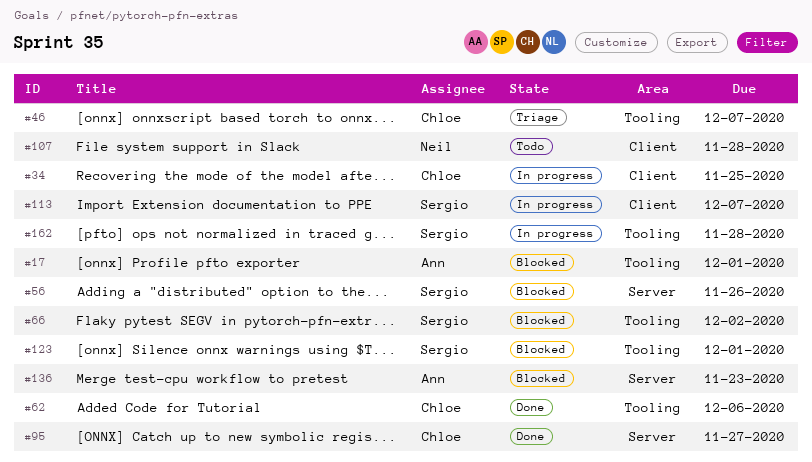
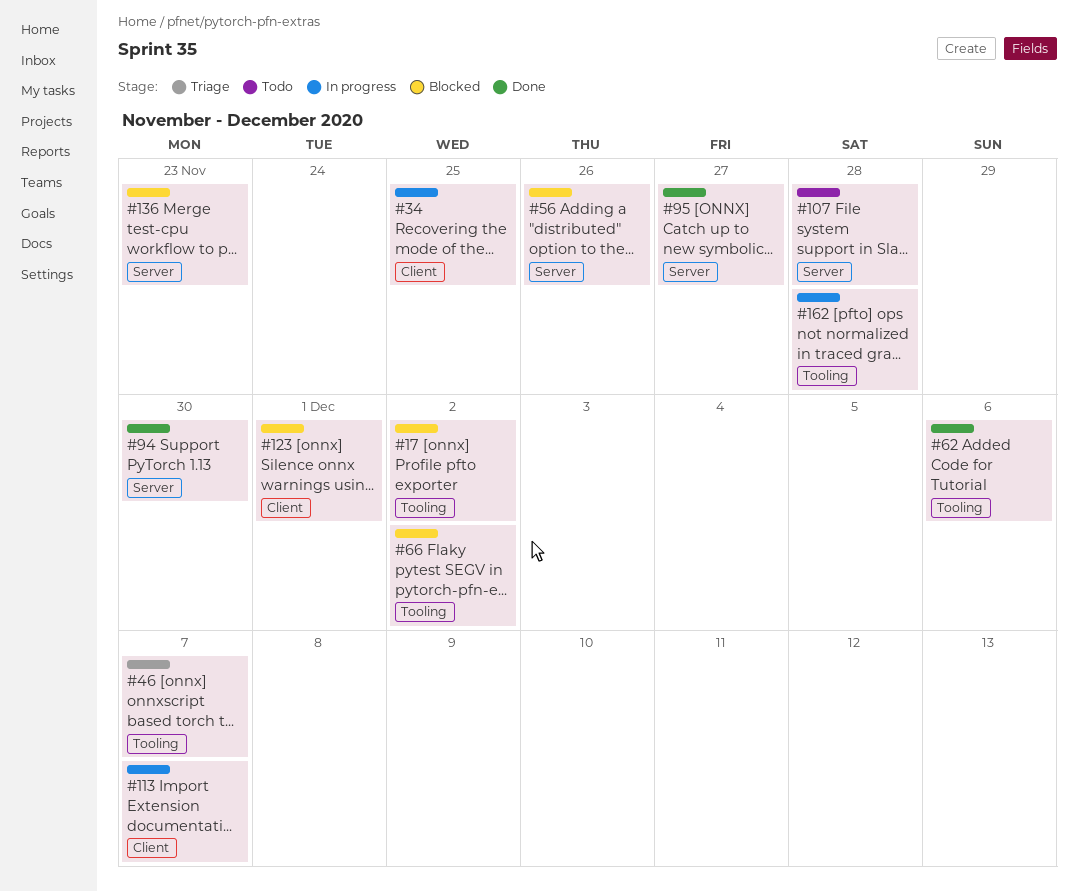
#17, due: Dec 1 -> Dec 2
#94: none -> present
#107, label: Client -> Server
#123, label: Tooling -> Client

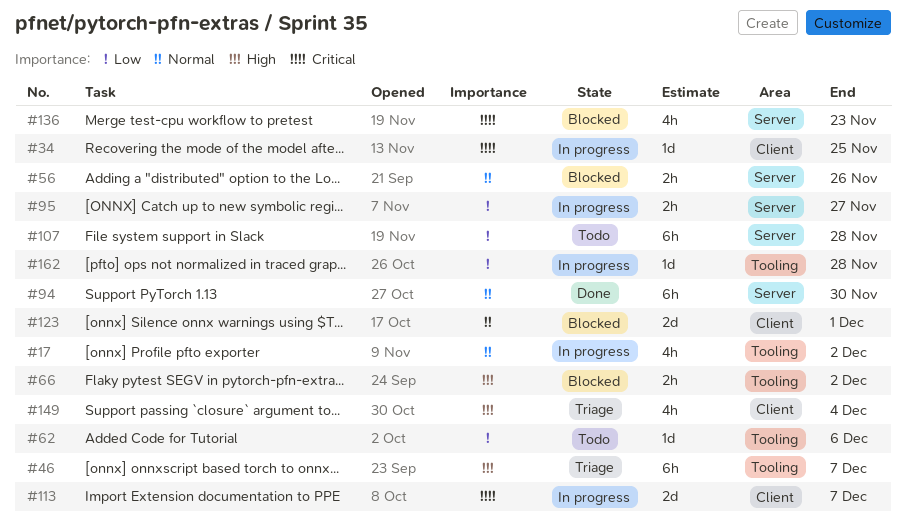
#17, status: Blocked -> In progress
#62, status: Done -> Todo
#95, status: Done -> In progress
#149: none -> present

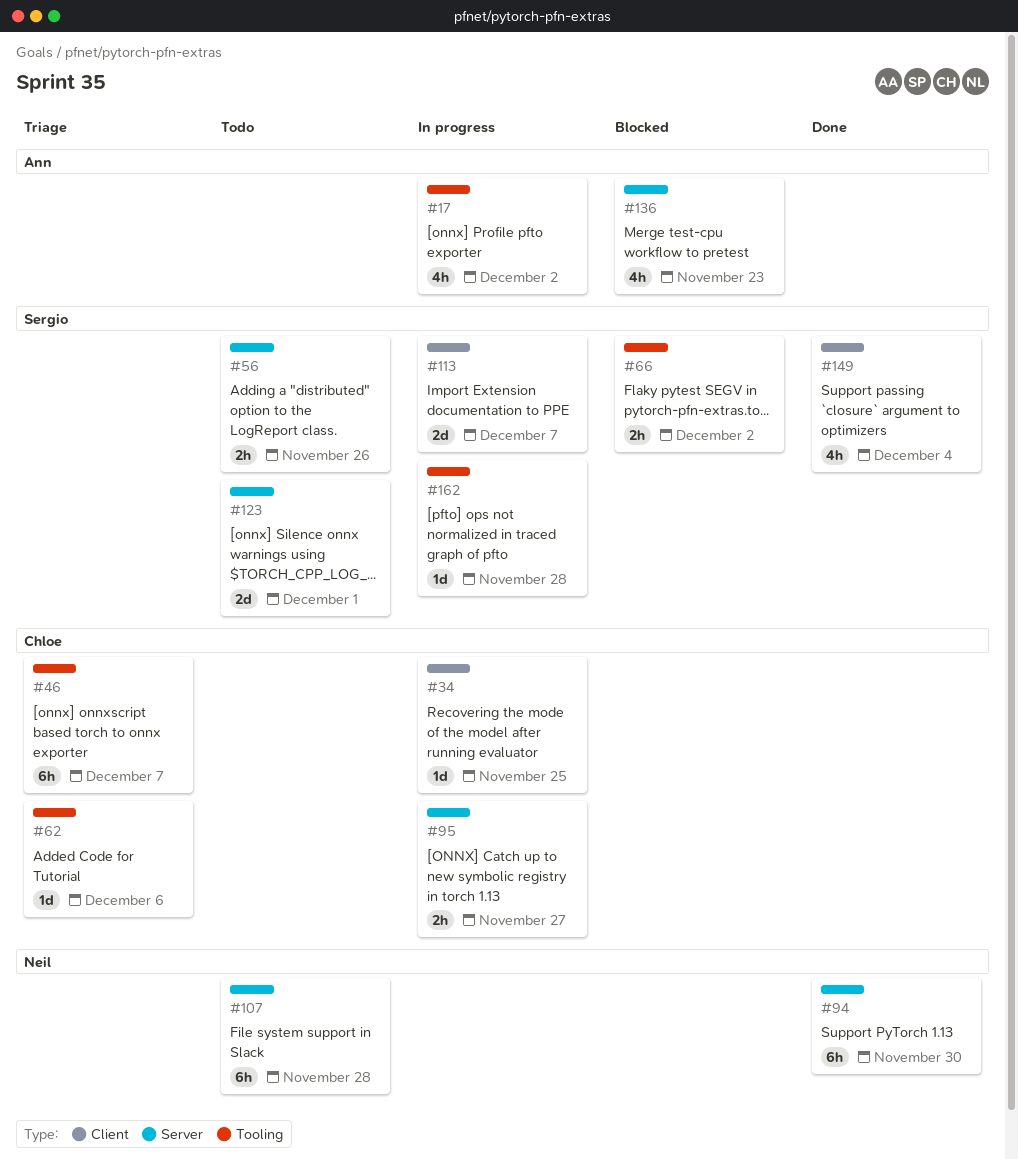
#56, status: Blocked -> Todo
#62, status: Todo -> Triage
#123, status: Blocked -> Todo
#123, label: Client -> Server
#149, status: Triage -> Done

